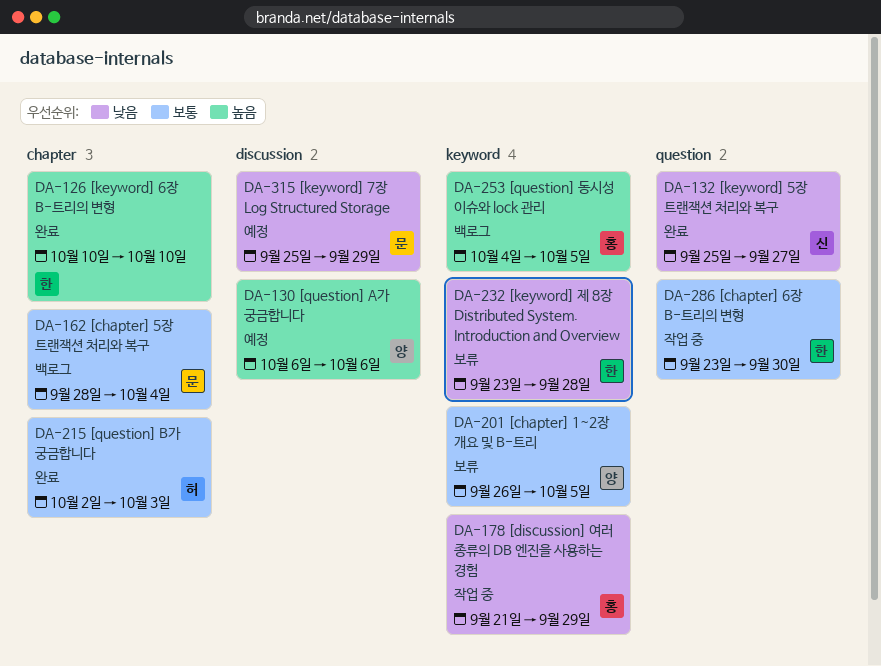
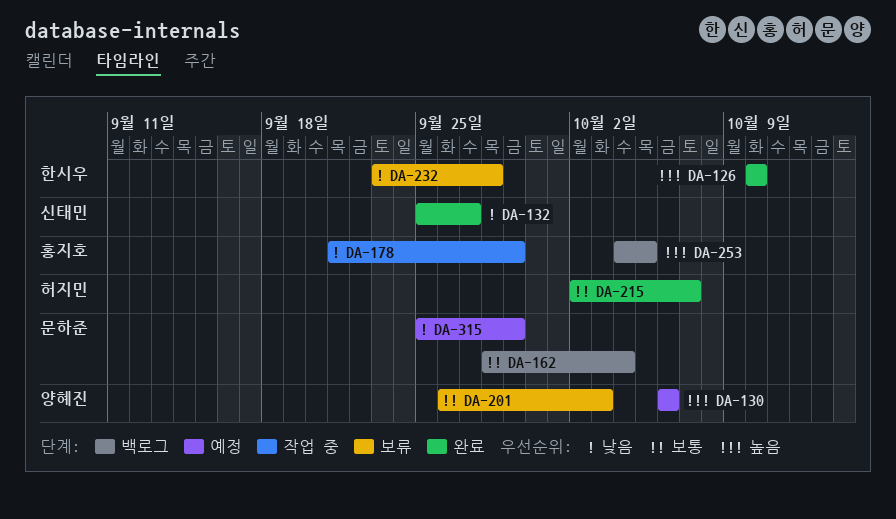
DA-201, due: Oct 5 -> Oct 3
DA-215, due: Oct 3 -> Oct 7
DA-286: present -> none

